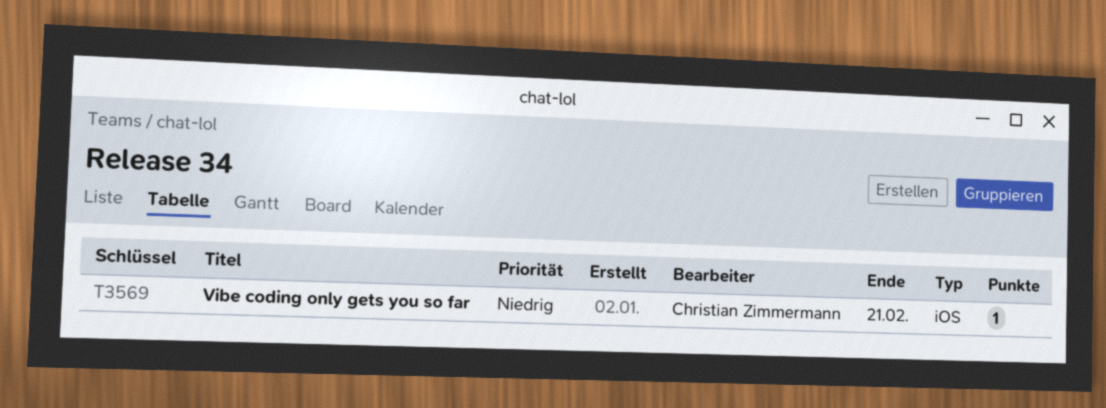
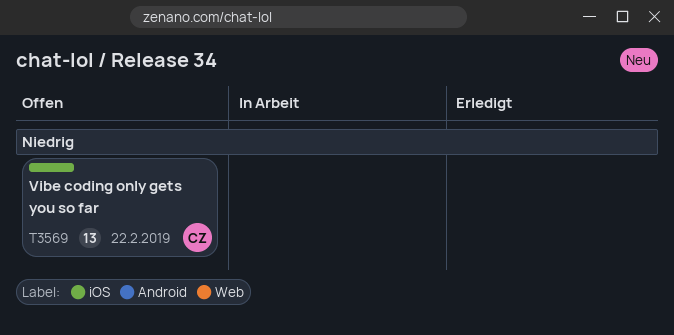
T3569, estimate: 1 -> 13
T3569, due: Feb 21 -> Feb 22

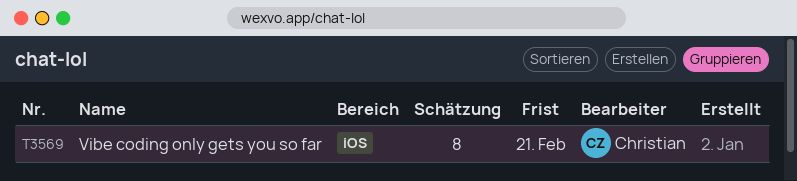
T3569, estimate: 13 -> 8
T3569, due: Feb 22 -> Feb 21

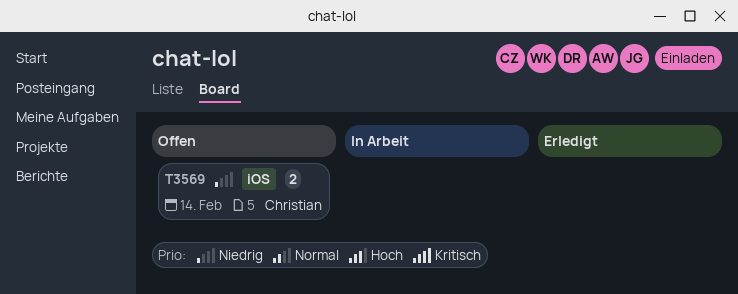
T3569, estimate: 8 -> 2
T3569, due: Feb 21 -> Feb 14

